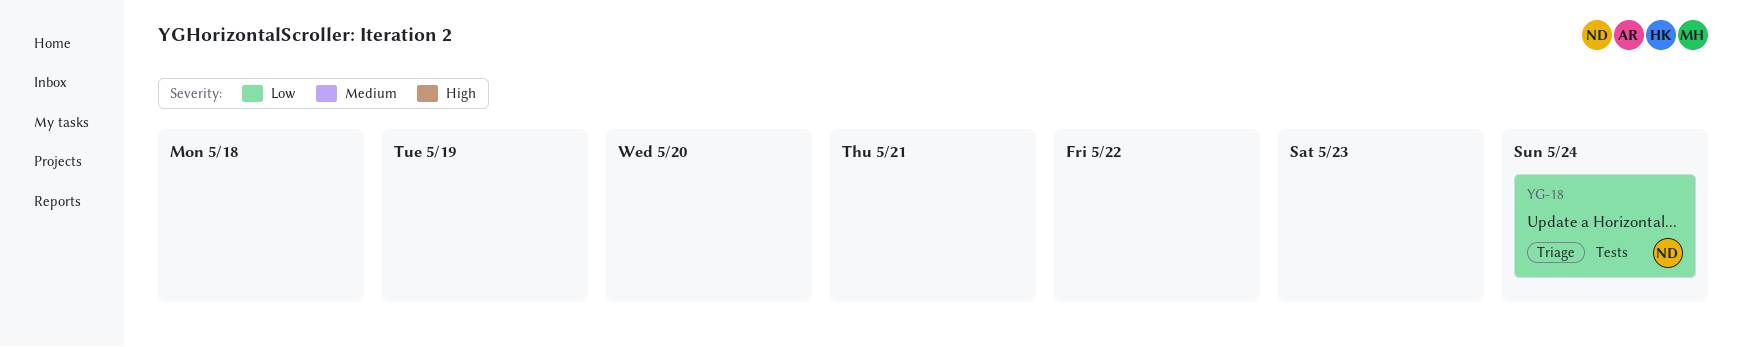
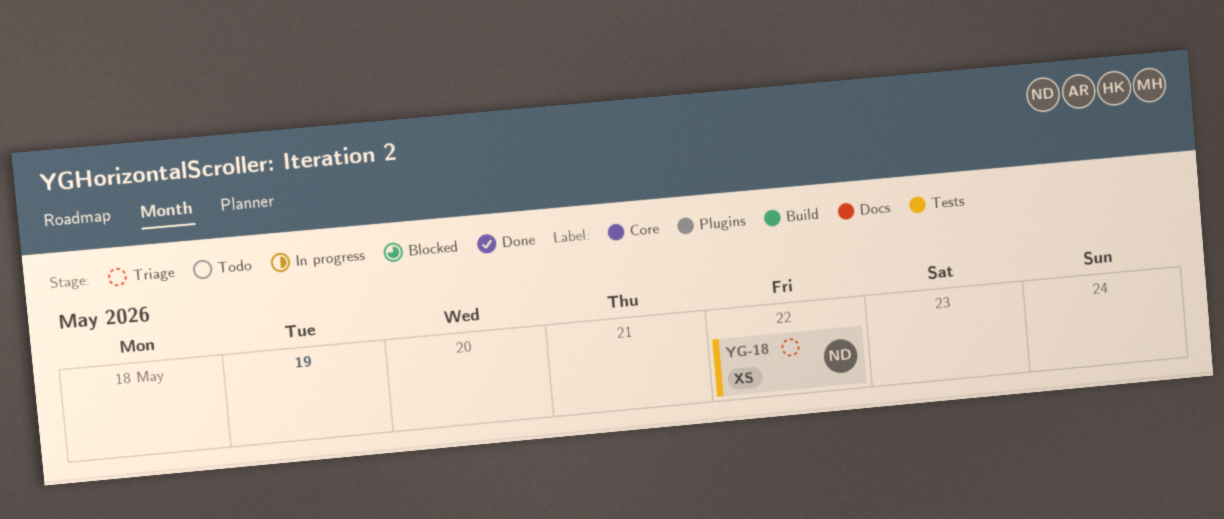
YG-18, due: May 24 -> May 22

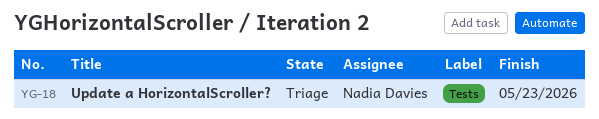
YG-18, due: May 22 -> May 23

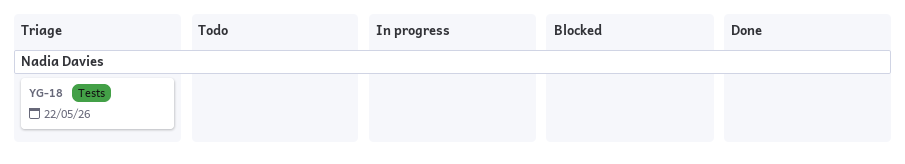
YG-18, due: May 23 -> May 22

